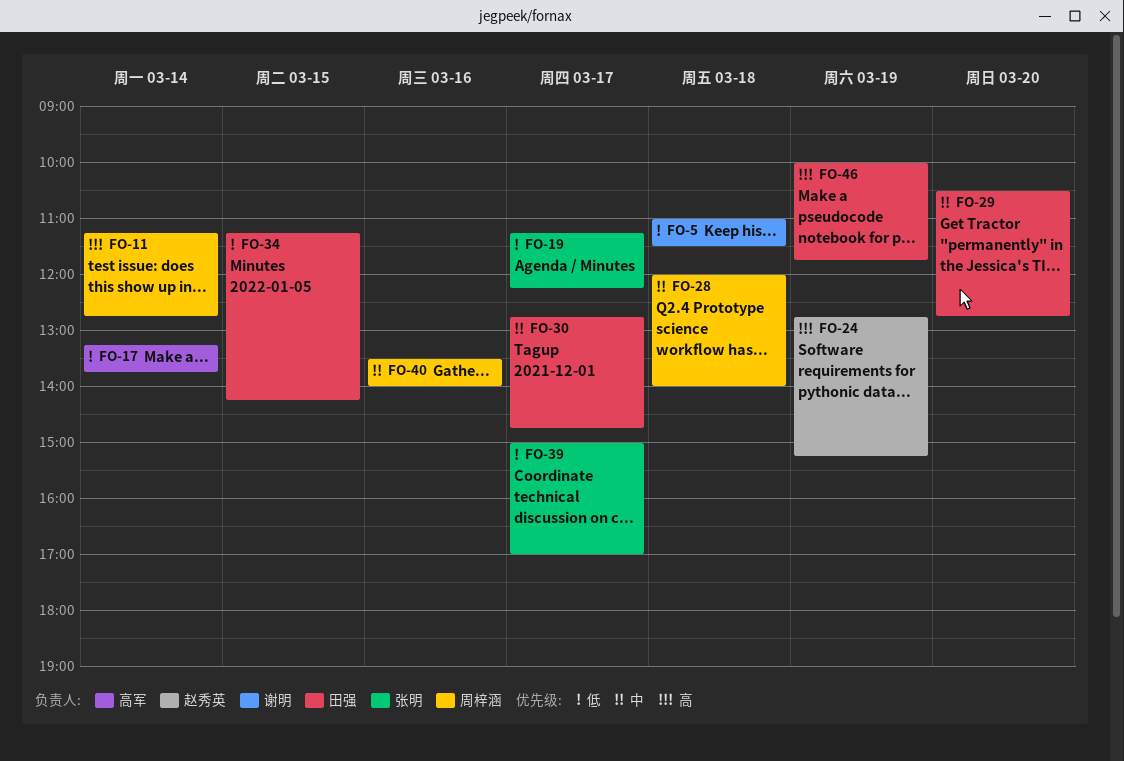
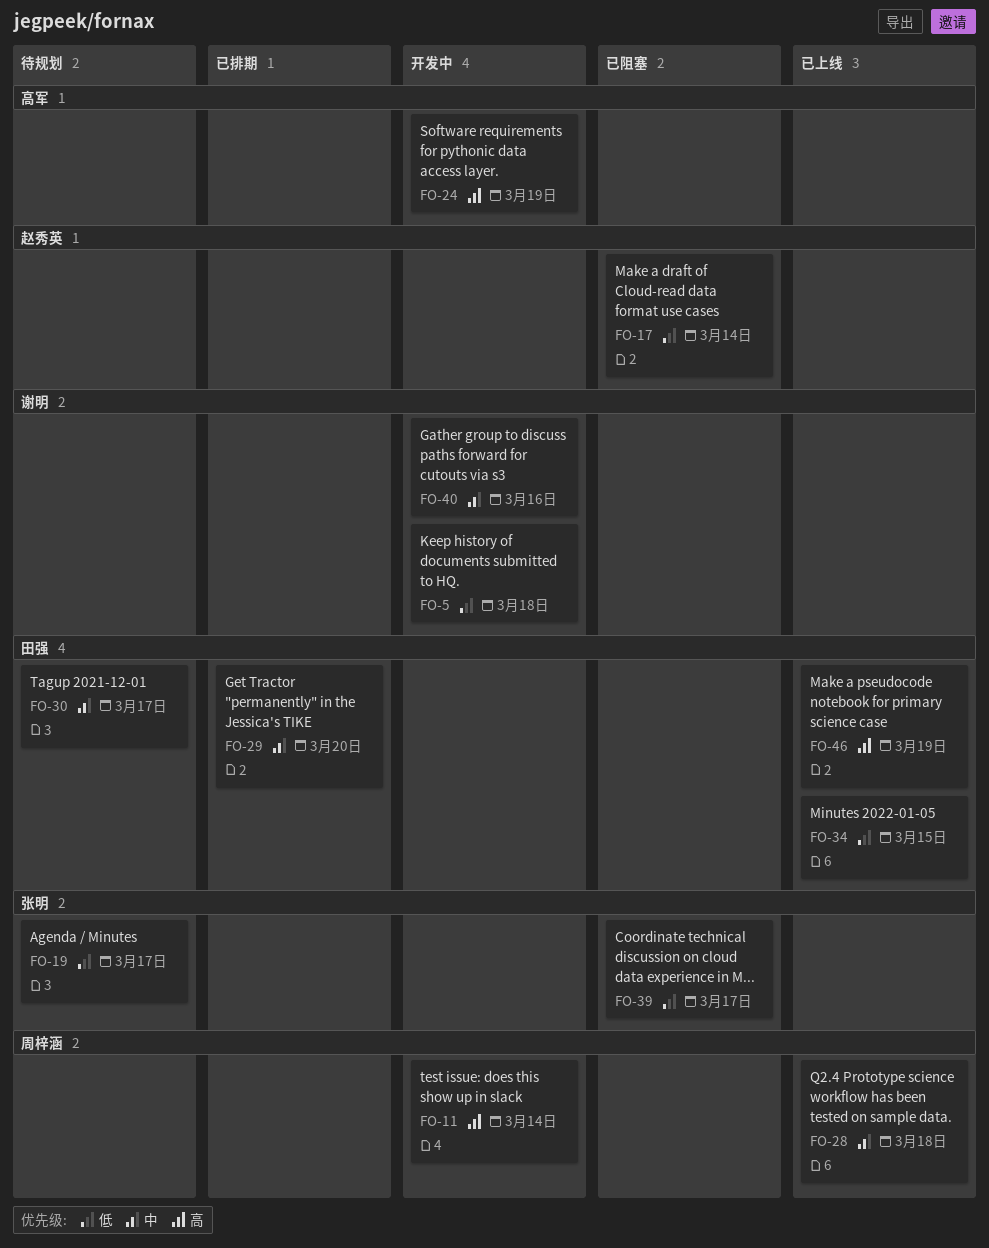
FO-17, owner: 高军 -> 赵秀英
FO-24, owner: 赵秀英 -> 高军
FO-40, owner: 周梓涵 -> 谢明

